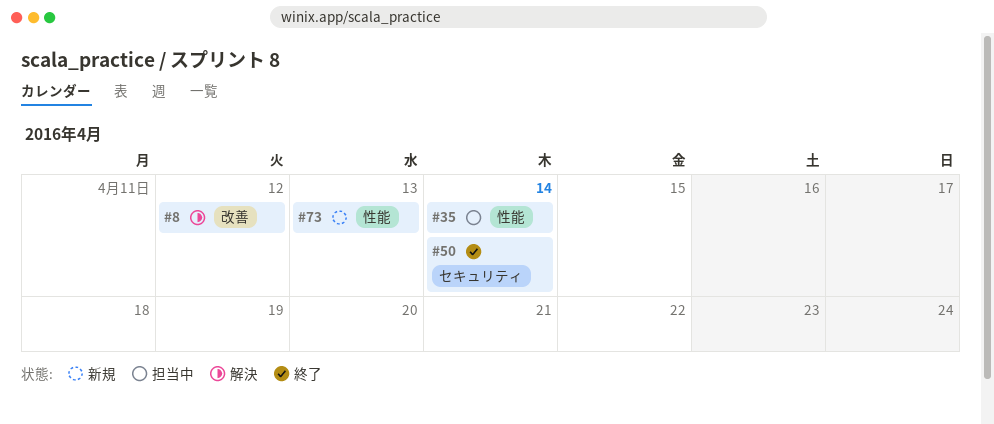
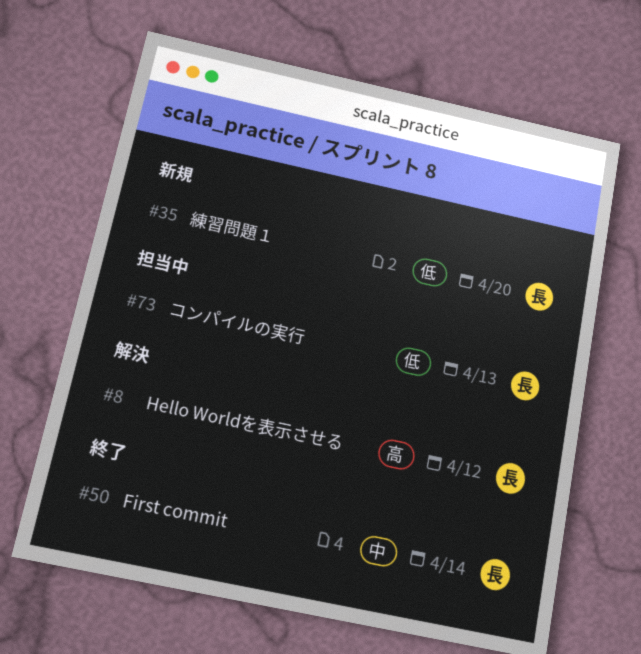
#35, status: 担当中 -> 新規
#35, due: Apr 14 -> Apr 20
#73, status: 新規 -> 担当中

